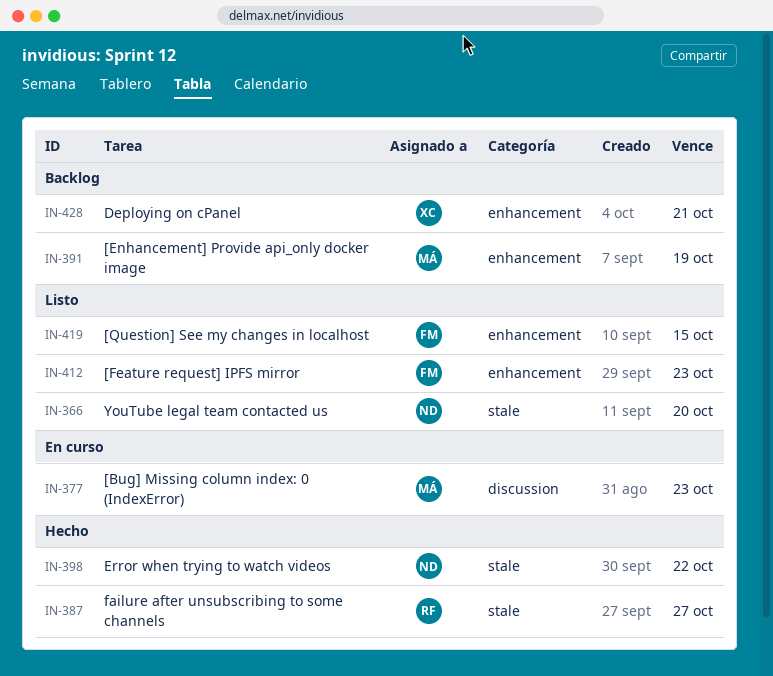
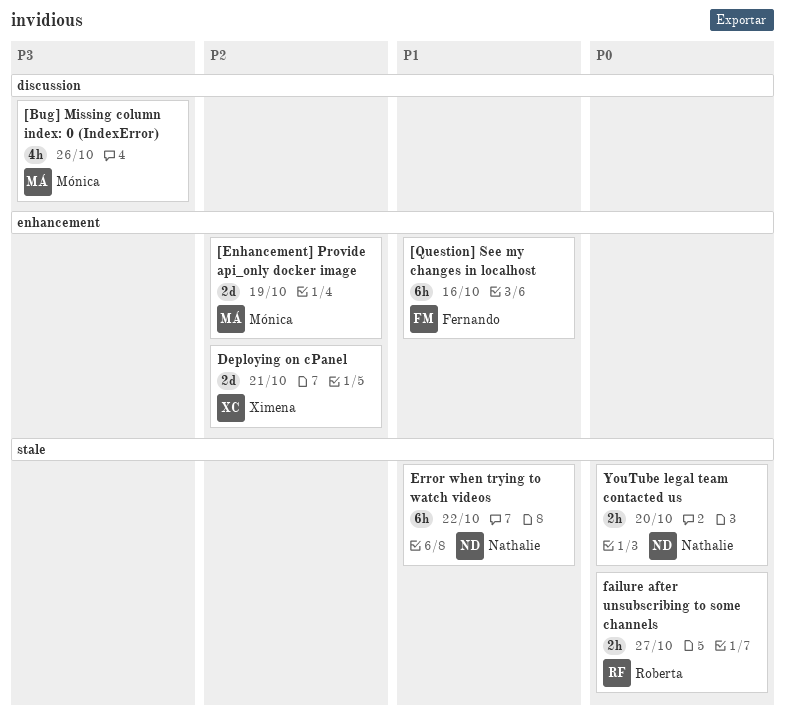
[Bug] Missing column index: 0 (IndexError), due: Oct 23 -> Oct 26
[Feature request] IPFS mirror: present -> none
[Question] See my changes in localhost, due: Oct 15 -> Oct 16

